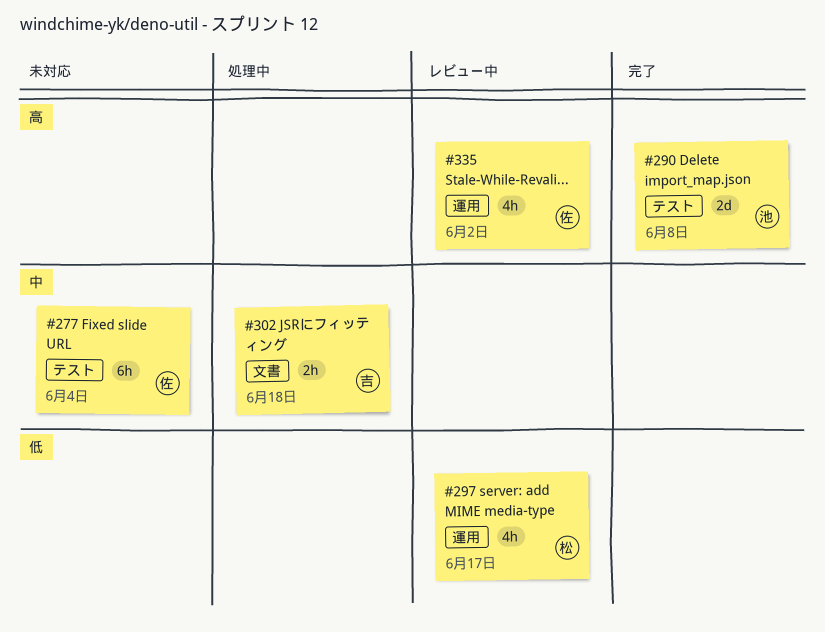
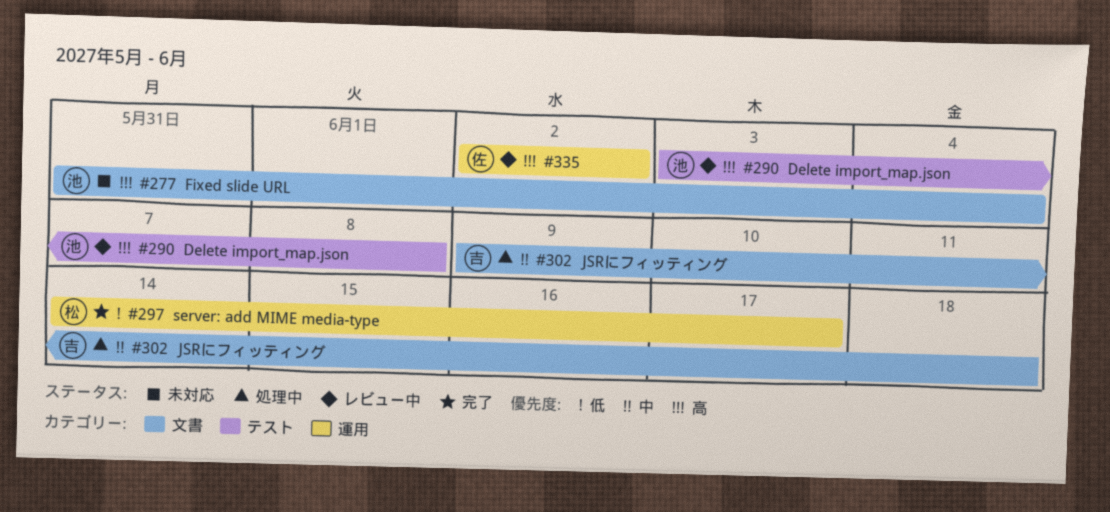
#277, owner: 佐 -> 池
#277, priority: 中 -> 高
#277, label: テスト -> 文書
#290, status: 完了 -> レビュー中
#297, status: レビュー中 -> 完了

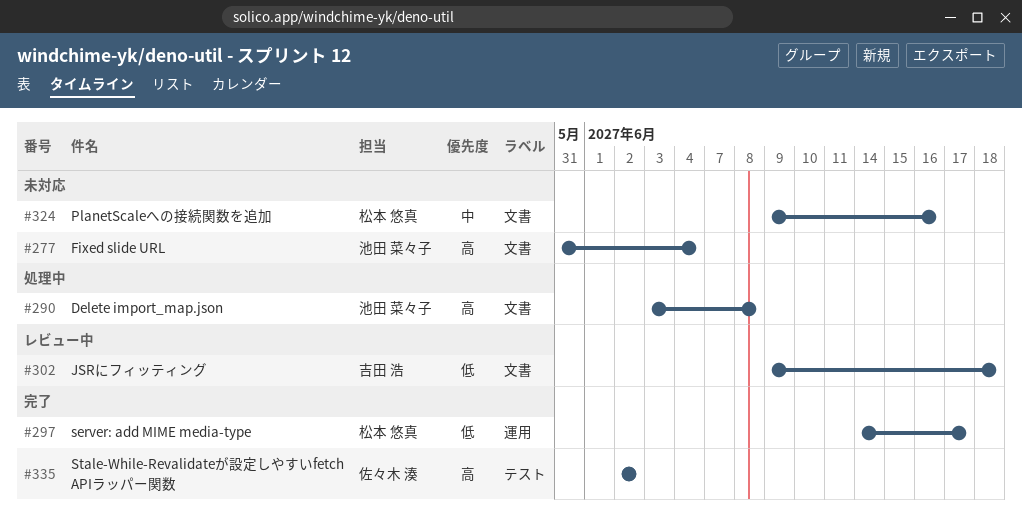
#290, status: レビュー中 -> 処理中
#290, label: テスト -> 文書
#302, status: 処理中 -> レビュー中
#302, priority: 中 -> 低
#324: none -> present
#335, status: レビュー中 -> 完了
#335, label: 運用 -> テスト

